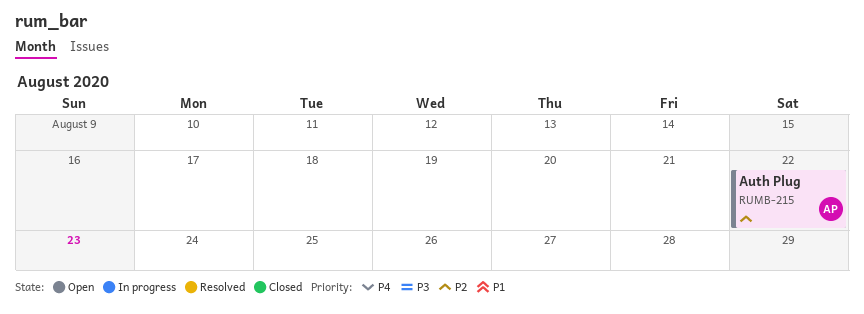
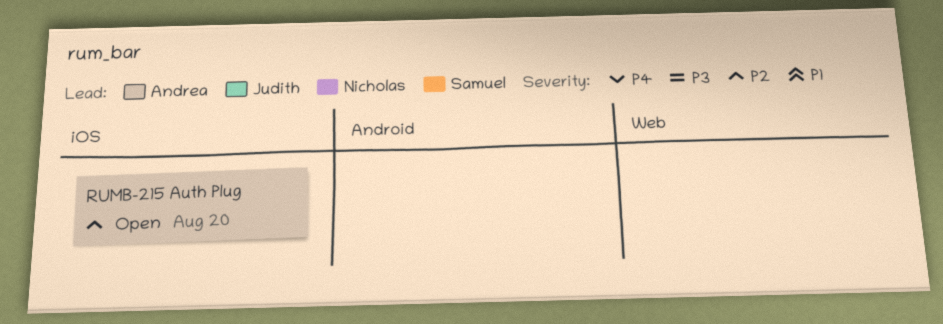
RUMB-215, due: Aug 22 -> Aug 20

